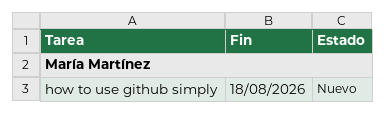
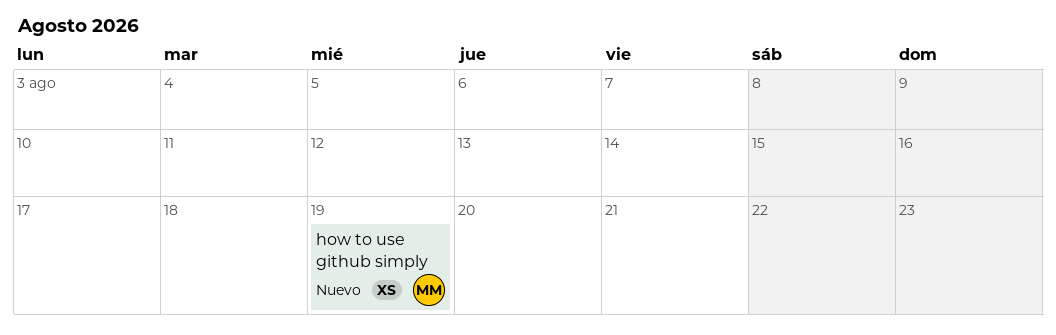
how to use github simply, due: Aug 18 -> Aug 19

